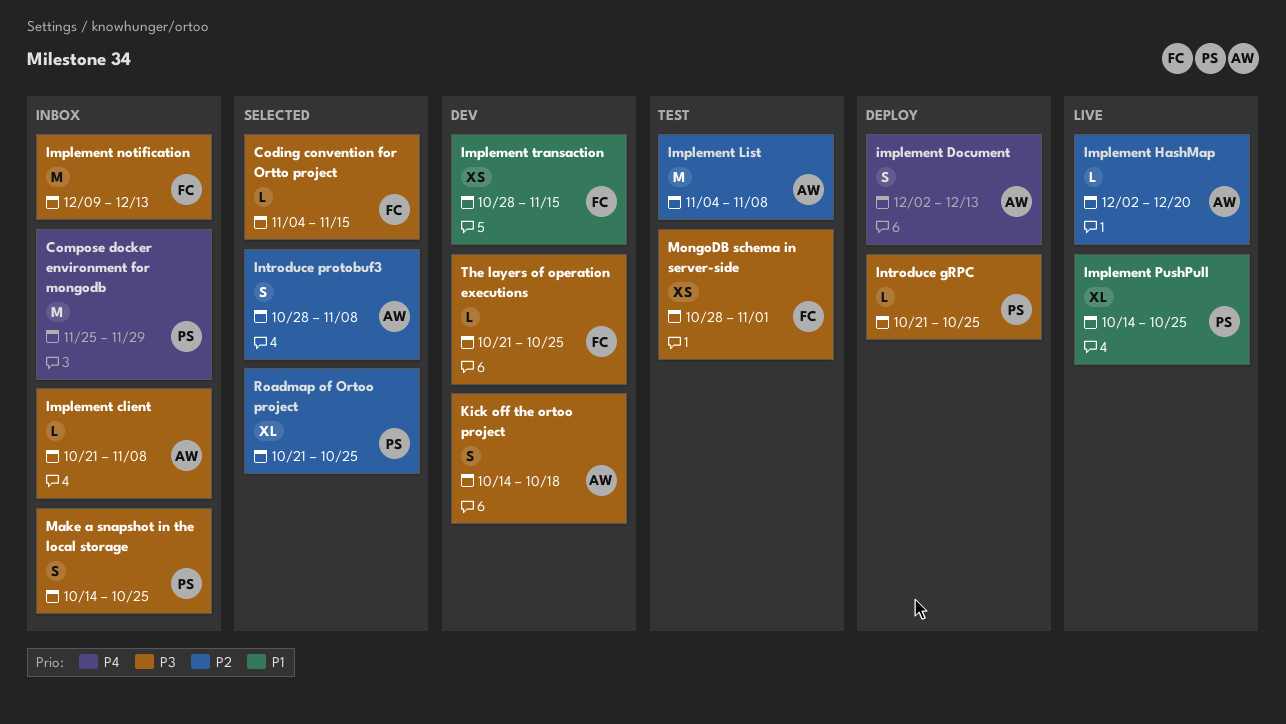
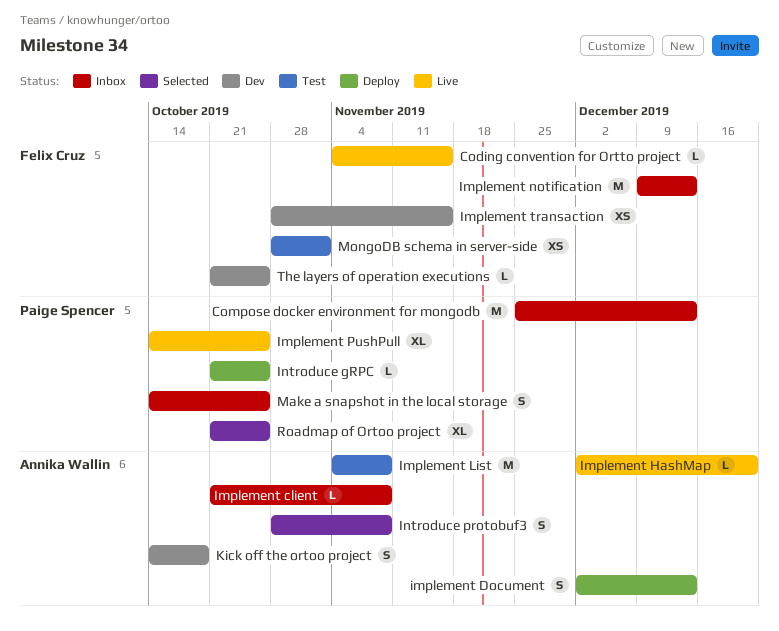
Coding convention for Ortto project, status: Selected -> Live
Compose docker environment for mongodb, due: Nov 29 -> Dec 13

